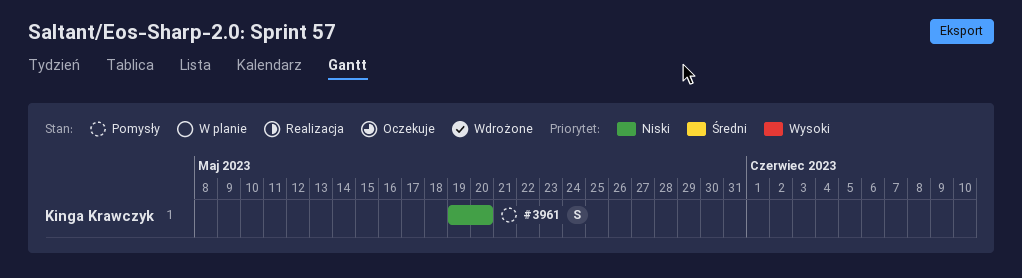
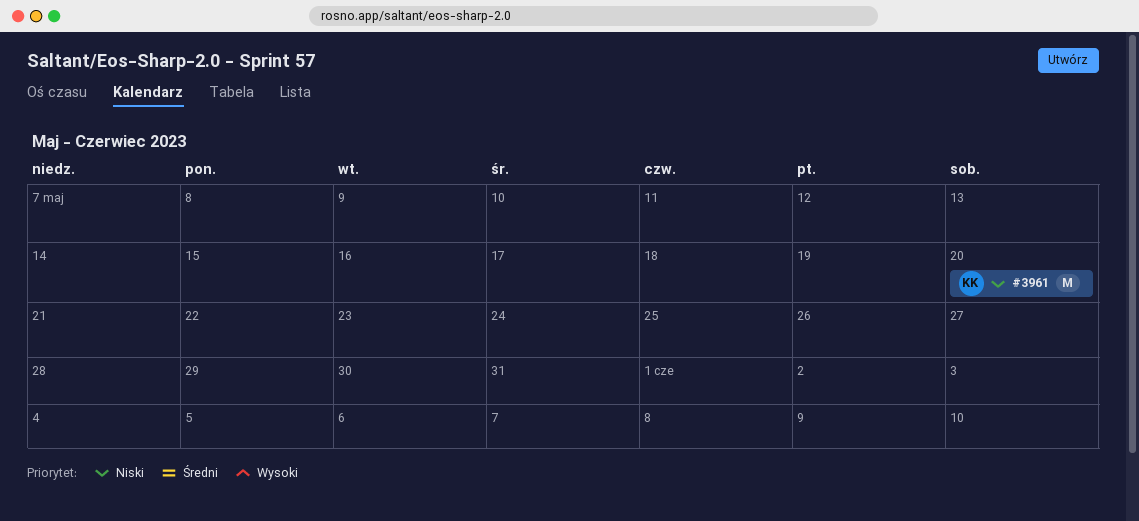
#3961, estimate: S -> M
#3961, start: May 19 -> May 20

